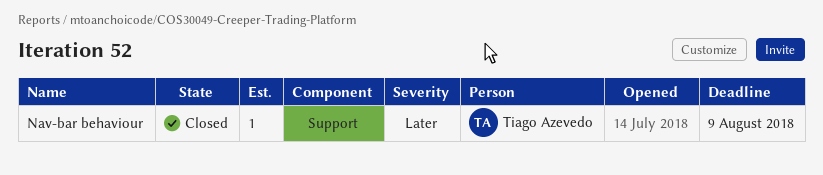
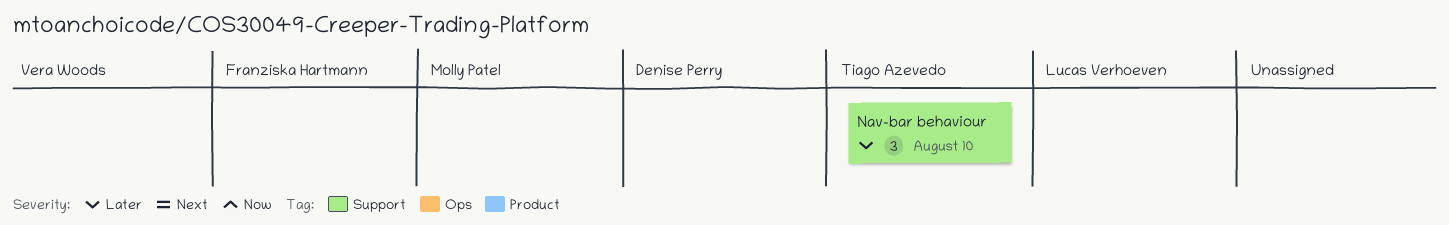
Nav-bar behaviour, estimate: 1 -> 3
Nav-bar behaviour, due: Aug 9 -> Aug 10

